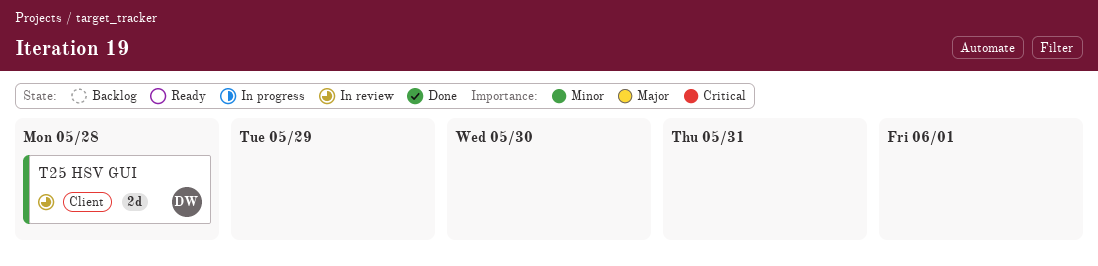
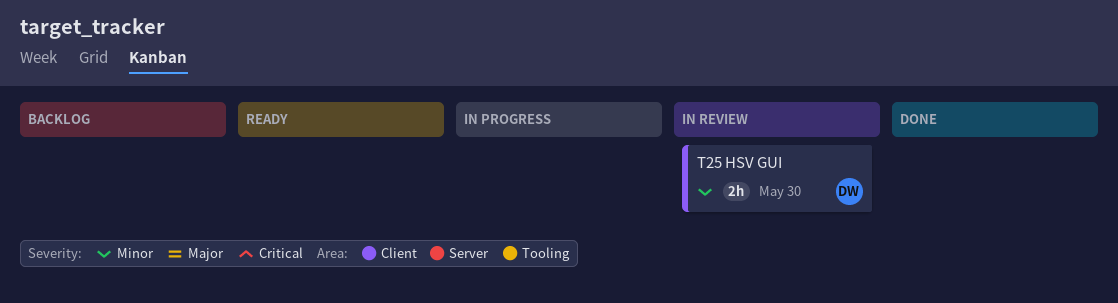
T25, estimate: 2d -> 2h
T25, due: May 28 -> May 30

